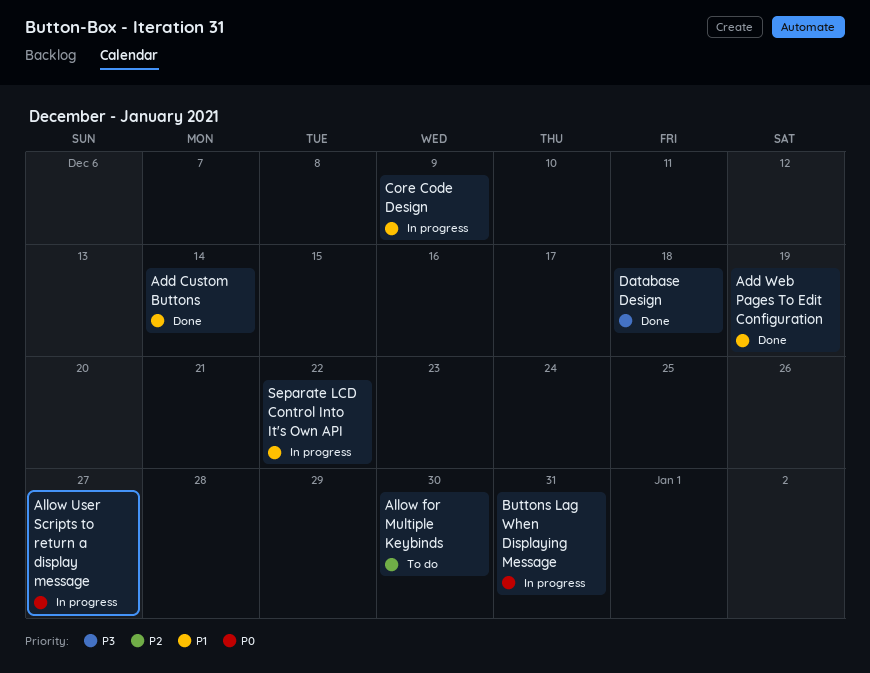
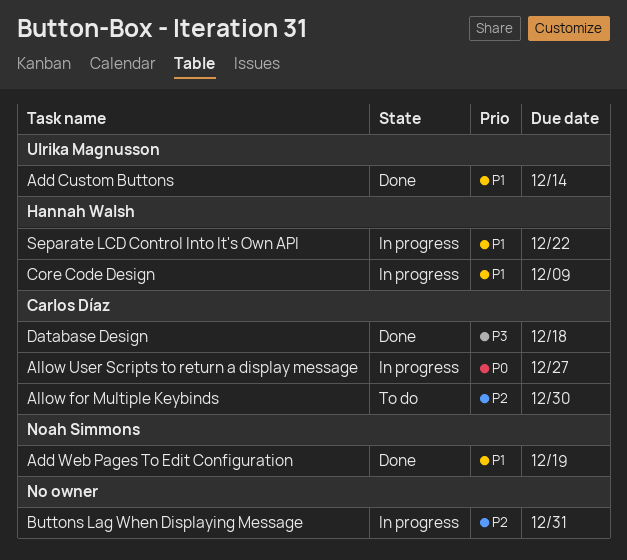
Buttons Lag When Displaying Message, priority: P0 -> P2

